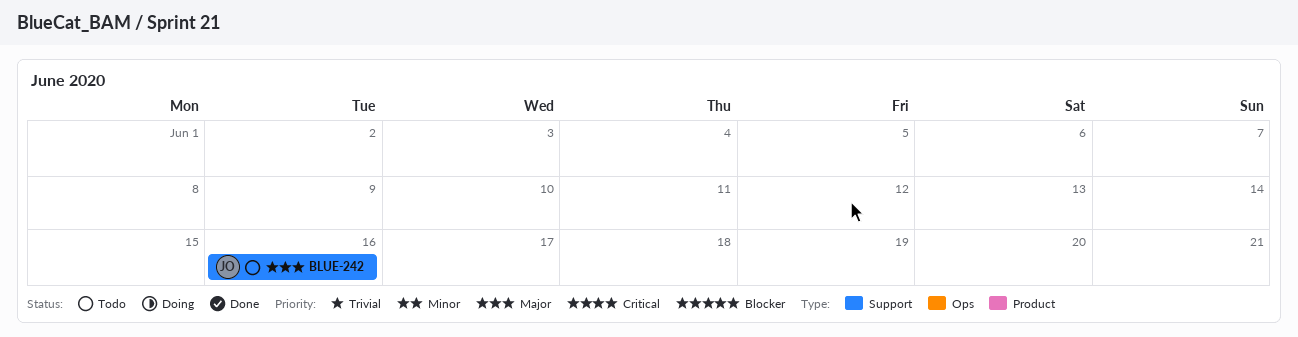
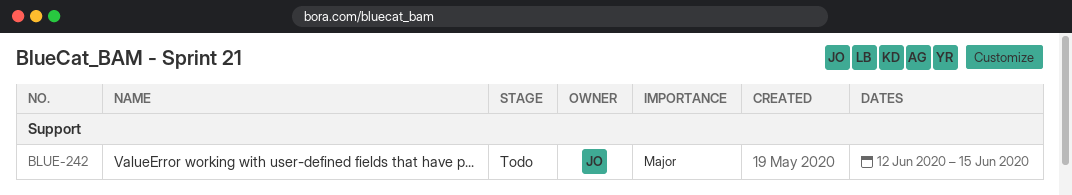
BLUE-242, start: Jun 16 -> Jun 12
BLUE-242, due: Jun 16 -> Jun 15

